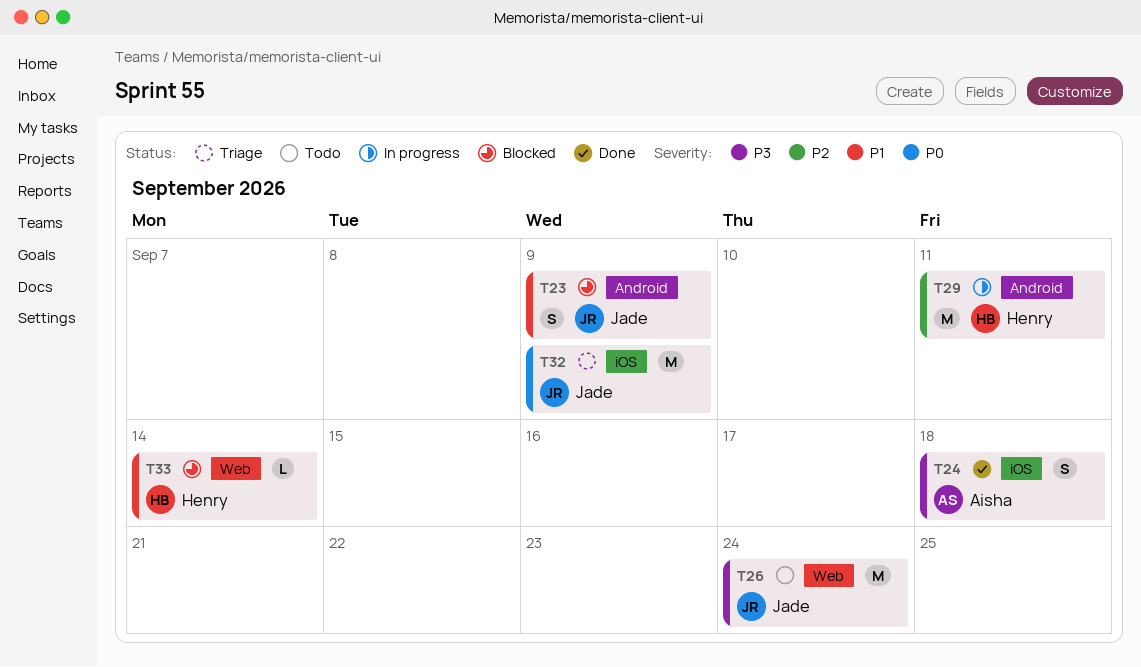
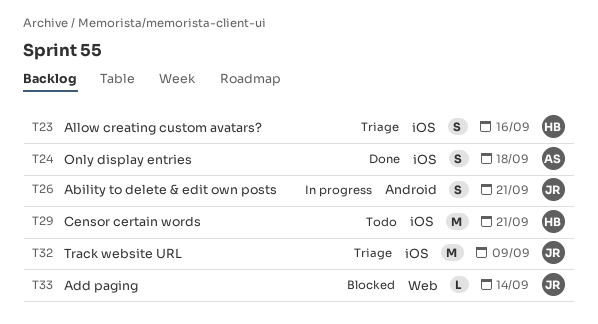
T23, status: Blocked -> Triage
T23, owner: Jade -> Henry
T23, label: Android -> iOS
T23, due: Sep 9 -> Sep 16
T26, status: Todo -> In progress
T26, label: Web -> Android
T26, estimate: M -> S
T26, due: Sep 24 -> Sep 21
T29, status: In progress -> Todo
T29, label: Android -> iOS
T29, due: Sep 11 -> Sep 21
T33, owner: Henry -> Jade

